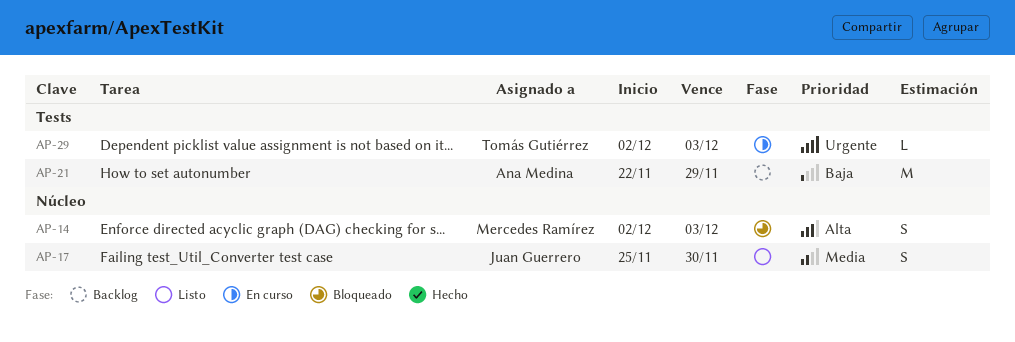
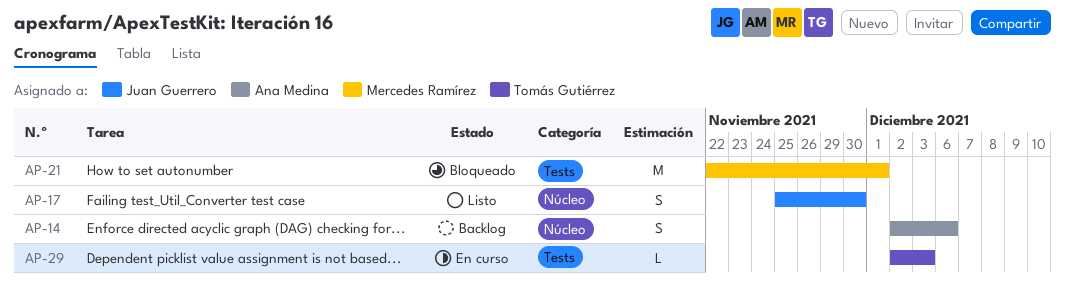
AP-14, status: Bloqueado -> Backlog
AP-14, owner: Mercedes Ramírez -> Ana Medina
AP-14, due: Dec 3 -> Dec 6
AP-21, status: Backlog -> Bloqueado
AP-21, owner: Ana Medina -> Mercedes Ramírez
AP-21, due: Nov 29 -> Dec 1

